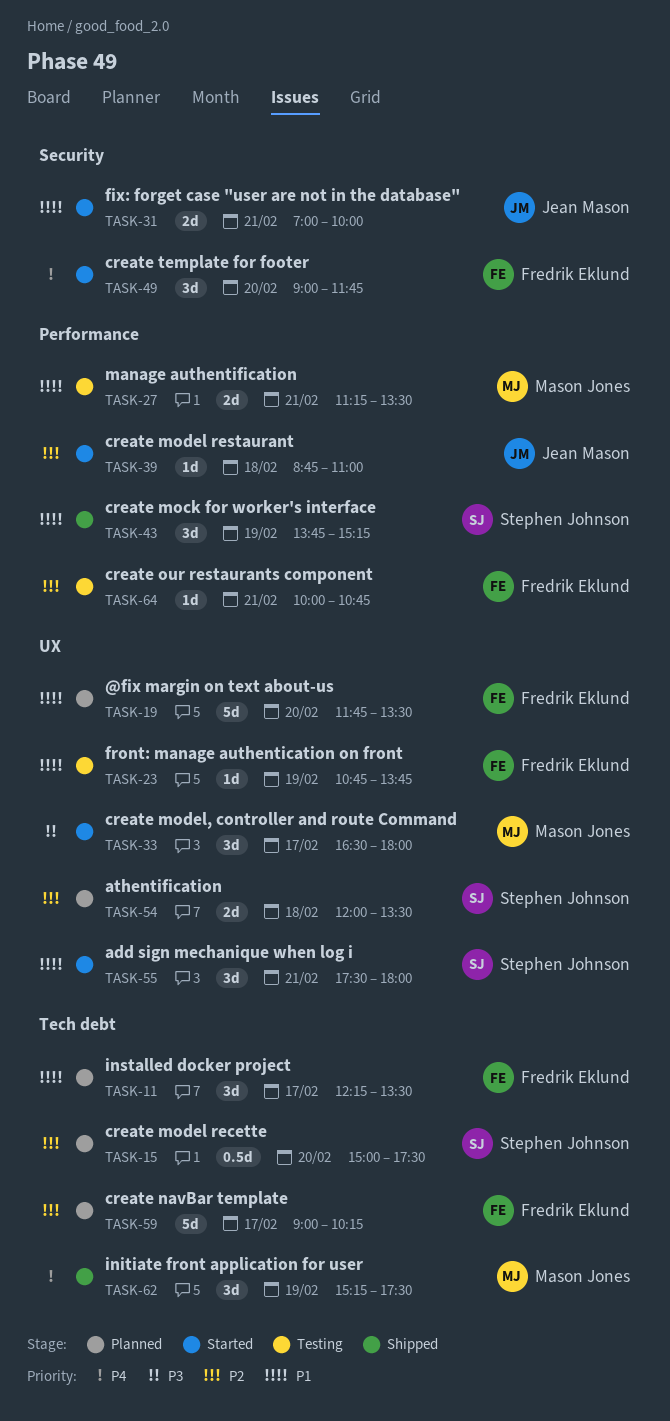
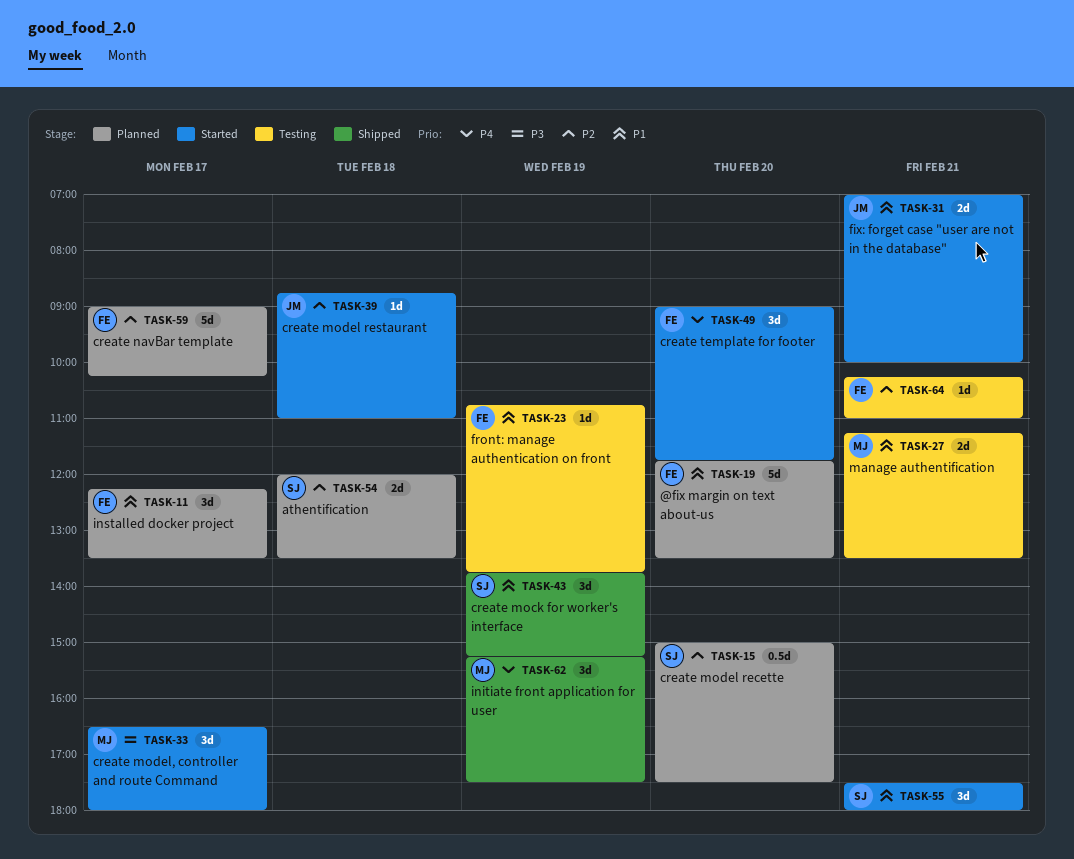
TASK-64, begins: 10:00 -> 10:15
TASK-64, ends: 10:45 -> 11:00

